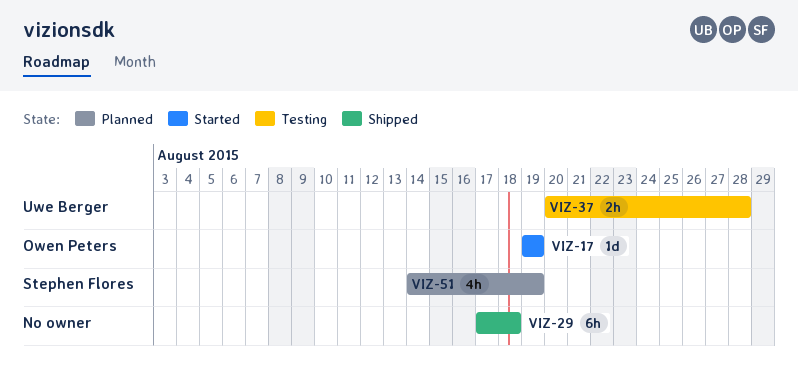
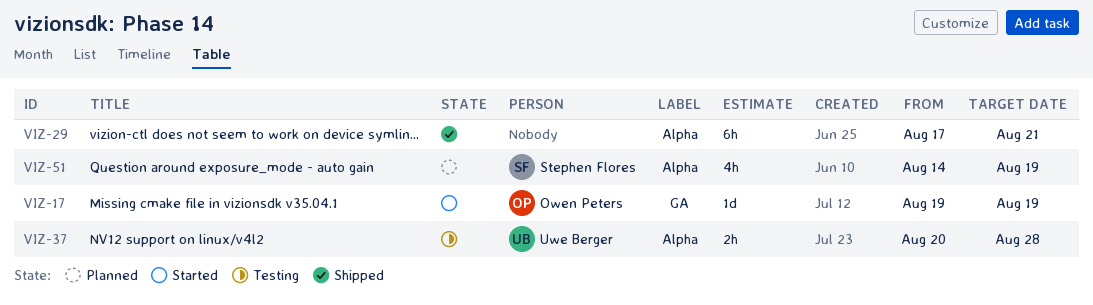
VIZ-29, due: Aug 18 -> Aug 21

